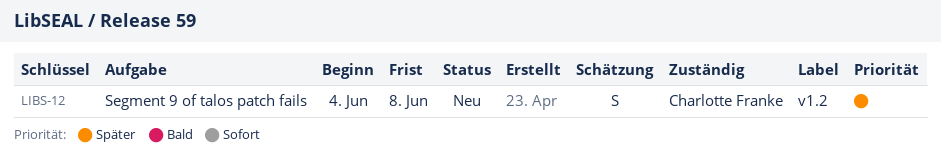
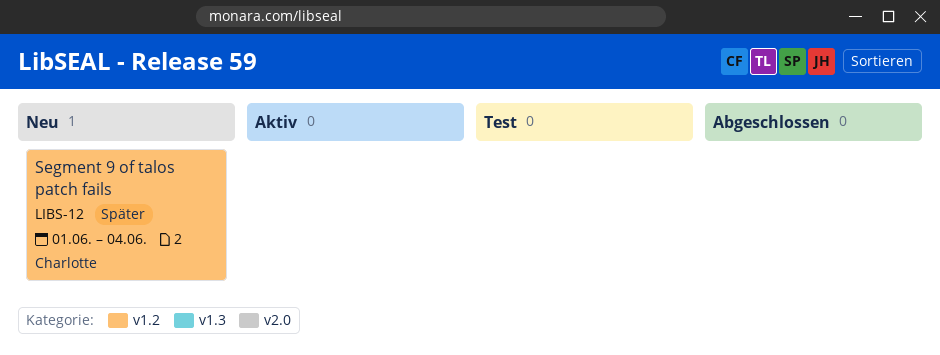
LIBS-12, start: Jun 4 -> Jun 1
LIBS-12, due: Jun 8 -> Jun 4

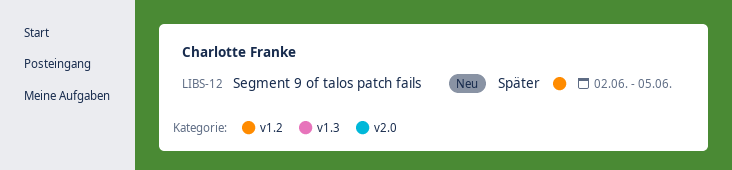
LIBS-12, start: Jun 1 -> Jun 2
LIBS-12, due: Jun 4 -> Jun 5

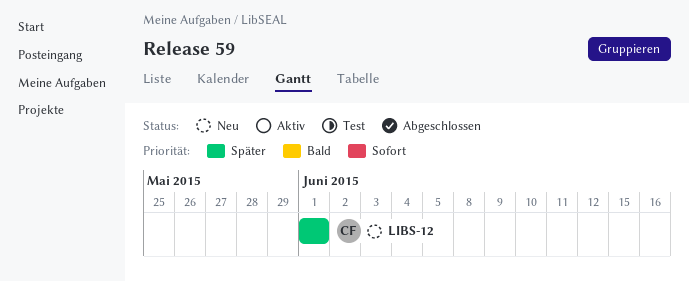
LIBS-12, start: Jun 2 -> Jun 1
LIBS-12, due: Jun 5 -> Jun 1

